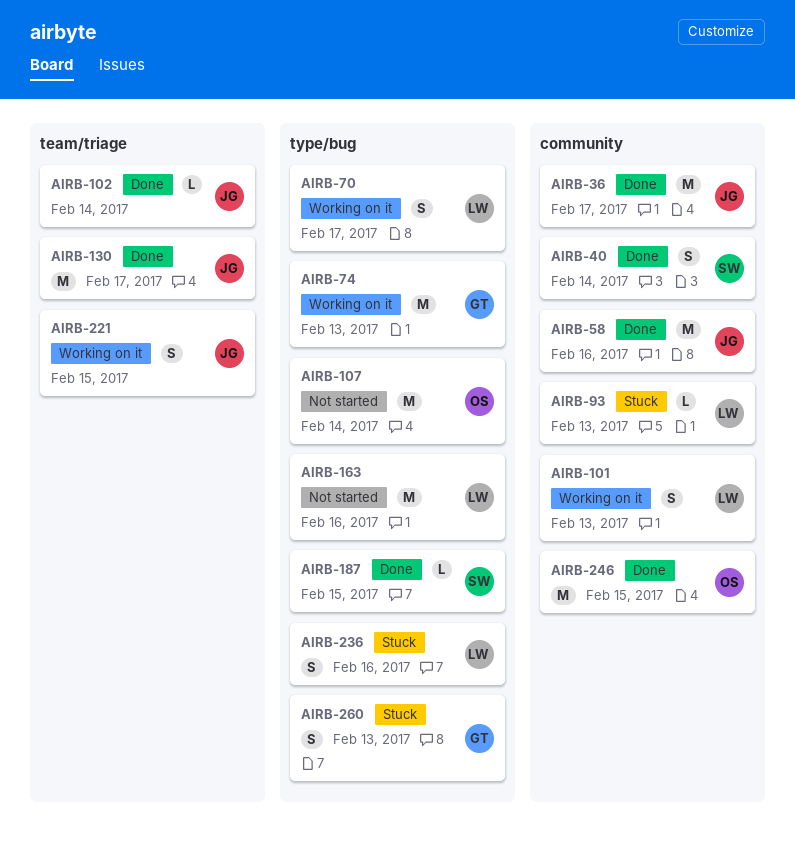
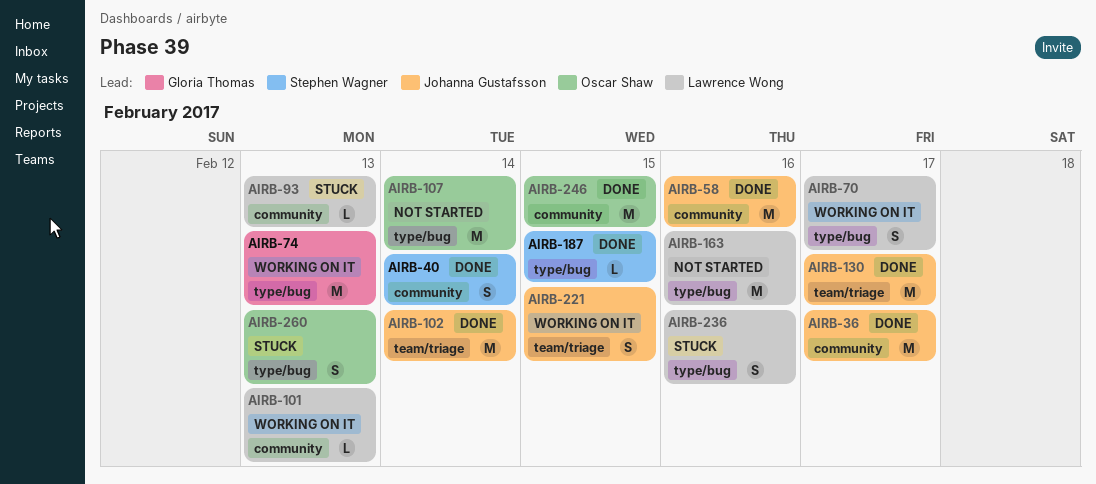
AIRB-101, estimate: S -> L
AIRB-102, estimate: L -> M
AIRB-260, owner: Gloria Thomas -> Oscar Shaw

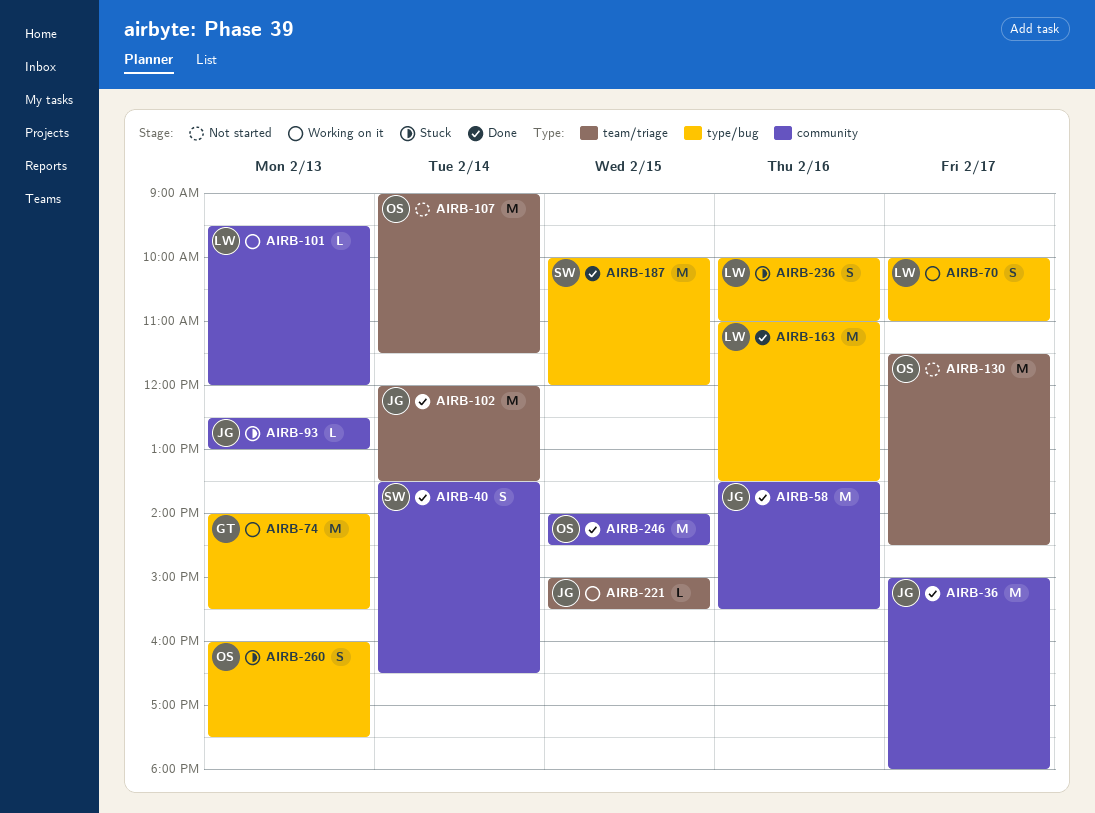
AIRB-93, owner: Lawrence Wong -> Johanna Gustafsson
AIRB-107, label: type/bug -> team/triage
AIRB-130, status: Done -> Not started
AIRB-130, owner: Johanna Gustafsson -> Oscar Shaw
AIRB-163, status: Not started -> Done
AIRB-187, estimate: L -> M
AIRB-221, estimate: S -> L

